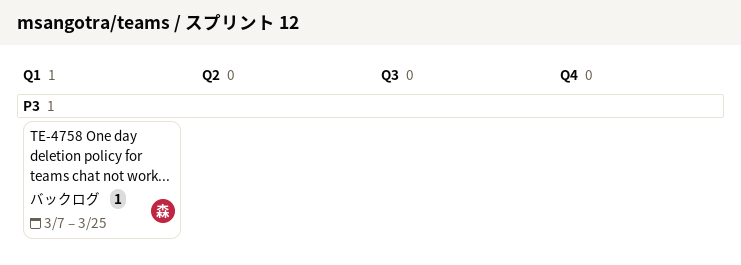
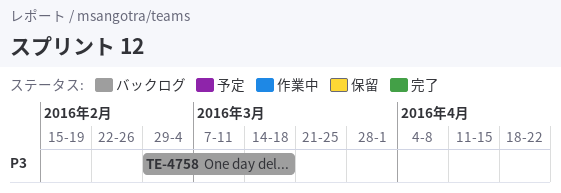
TE-4758, start: Mar 7 -> Feb 29
TE-4758, due: Mar 25 -> Mar 18

